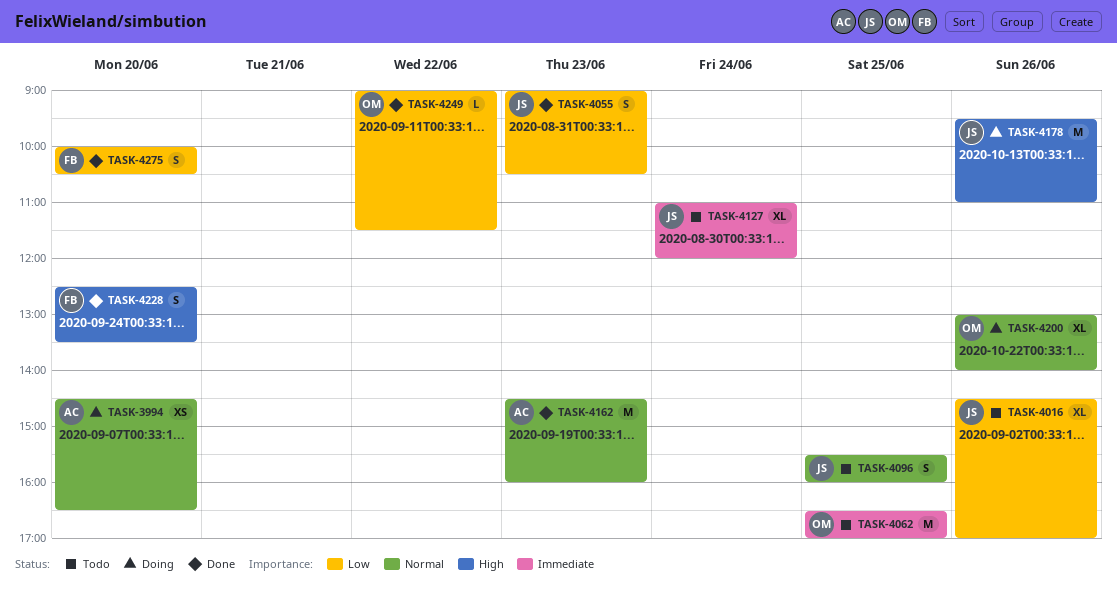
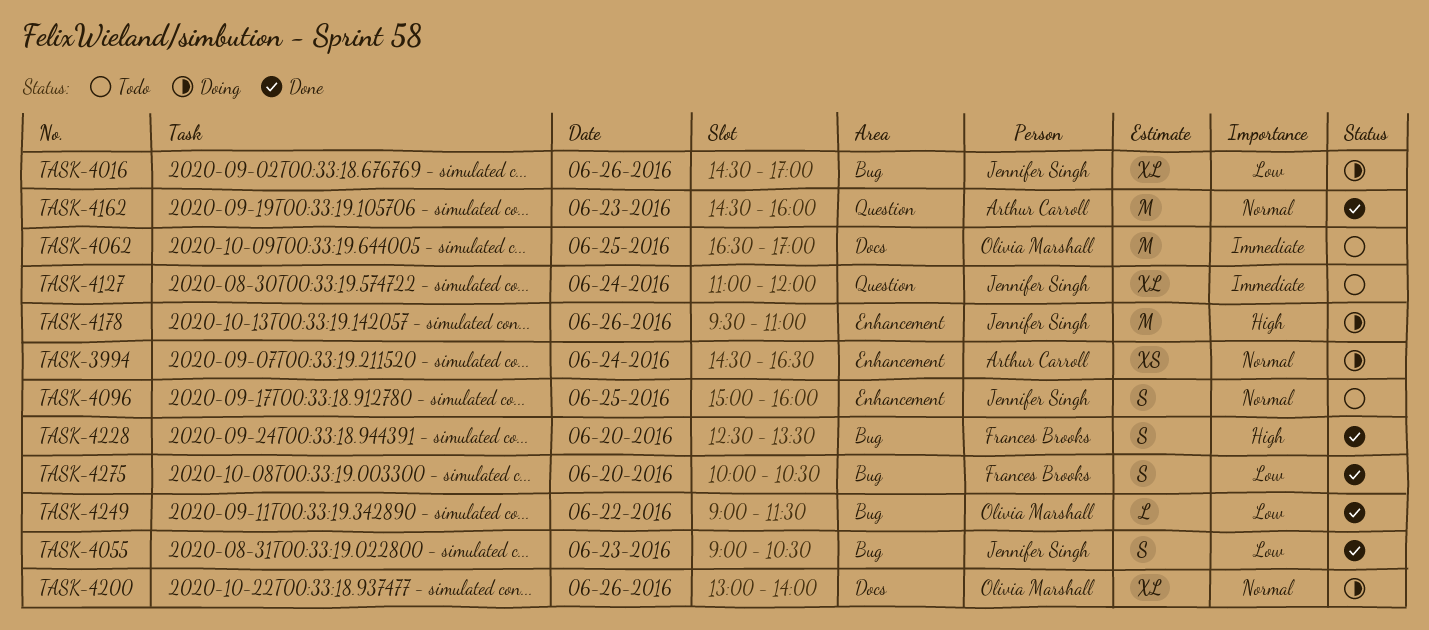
TASK-3994, day: Jun 20 -> Jun 24
TASK-4016, status: Todo -> Doing
TASK-4096, begins: 15:30 -> 15:00

